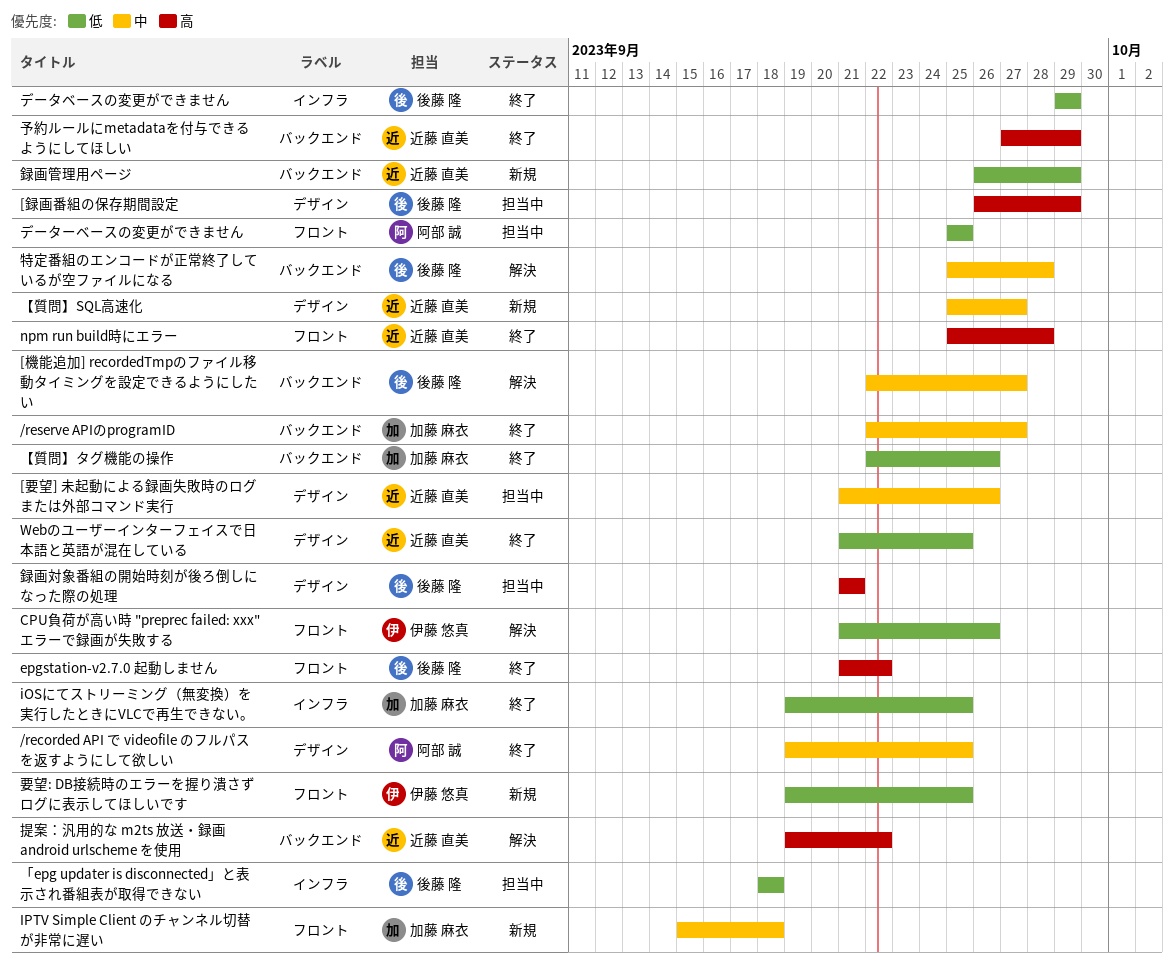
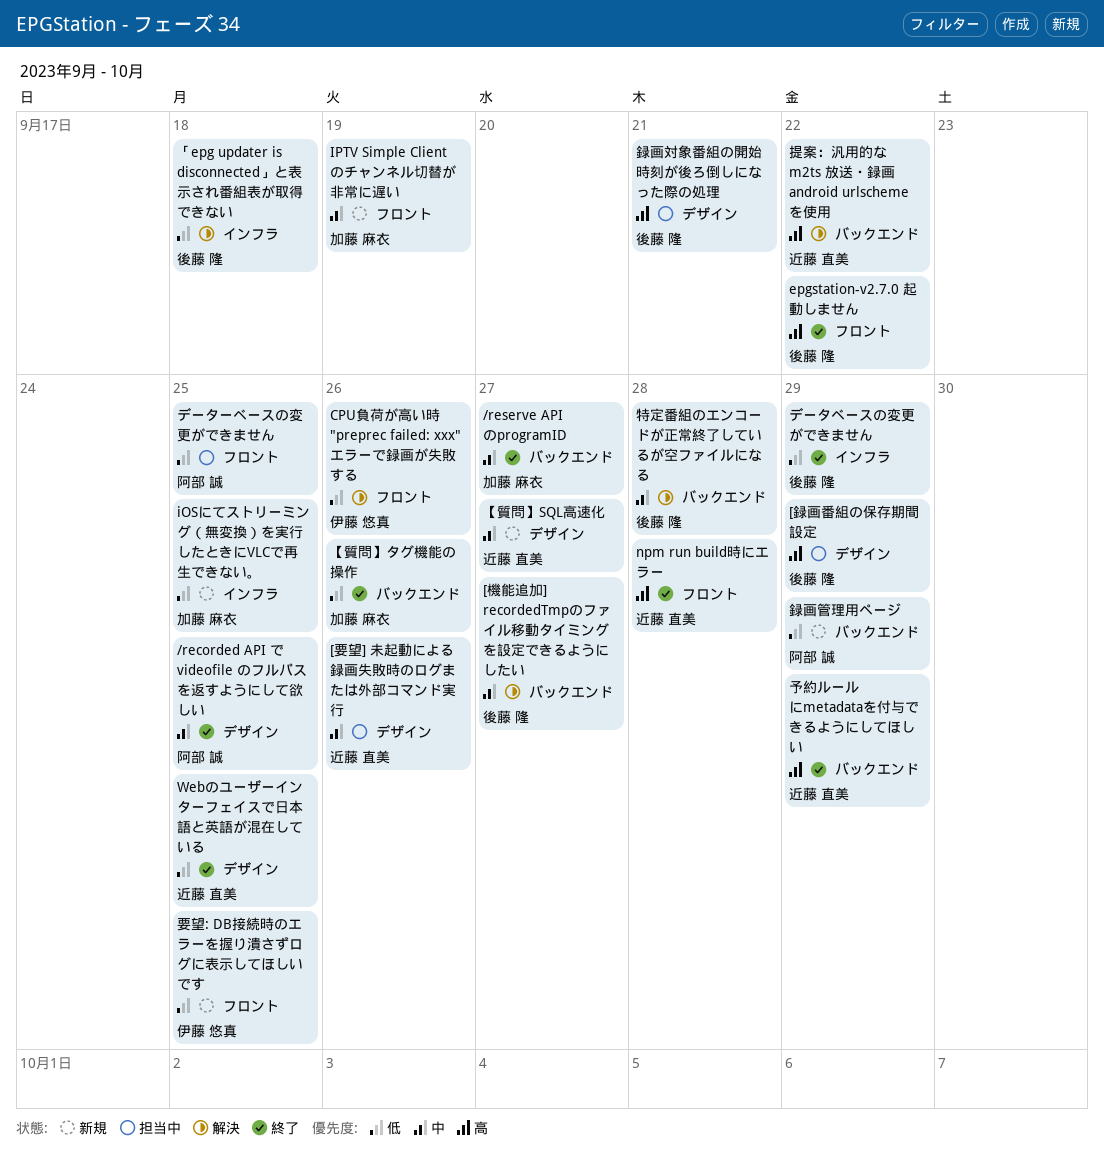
iOSにてストリーミング（無変換）を実行したときにVLCで再生できない。, status: 終了 -> 新規
IPTV Simple Client のチャンネル切替が非常に遅い, due: Sep 18 -> Sep 19
「epg updater is disconnected」と表示され番組表が取得できない, status: 担当中 -> 解決
録画管理用ページ, owner: 近藤 直美 -> 阿部 誠

